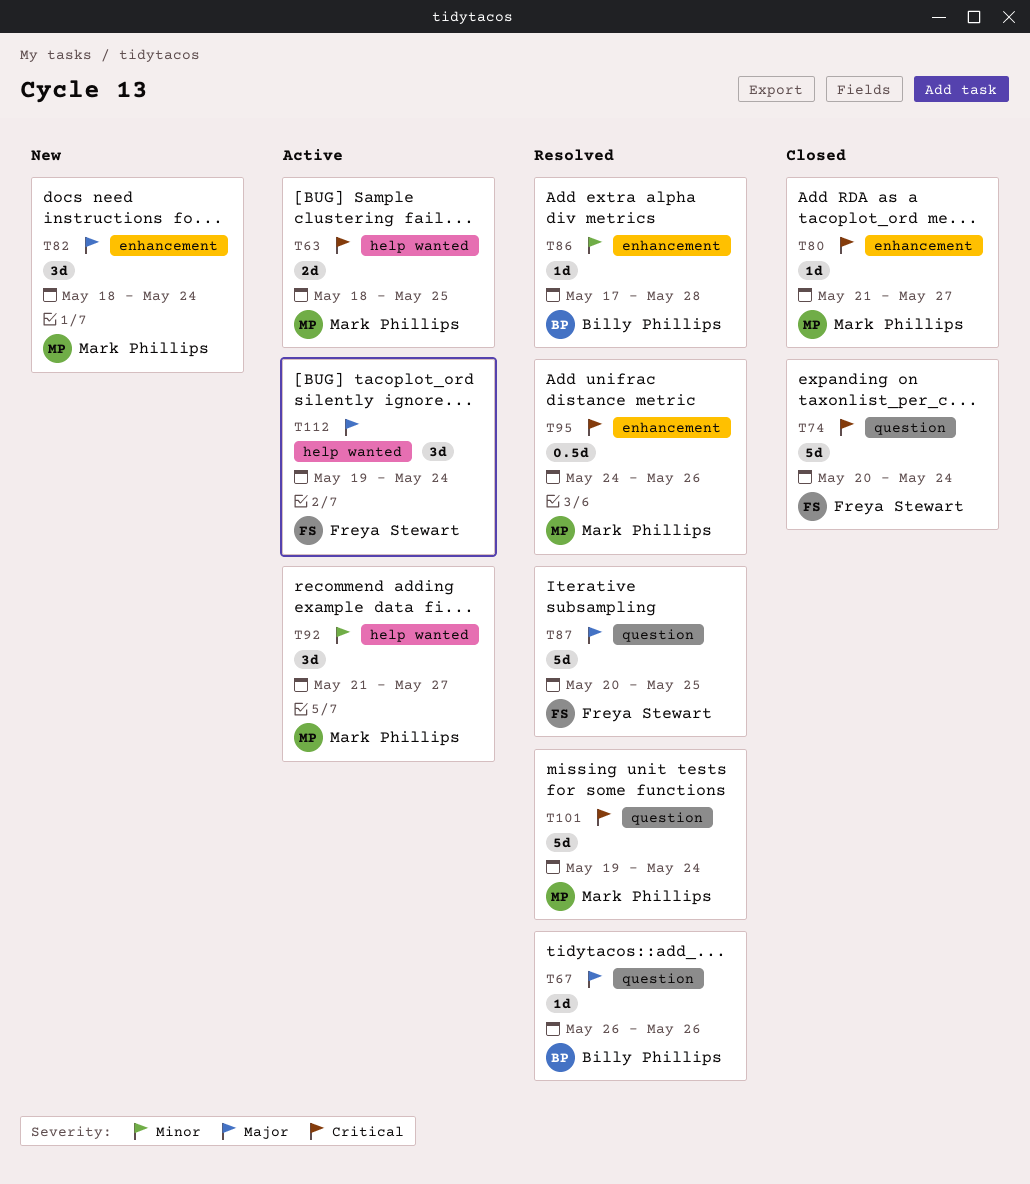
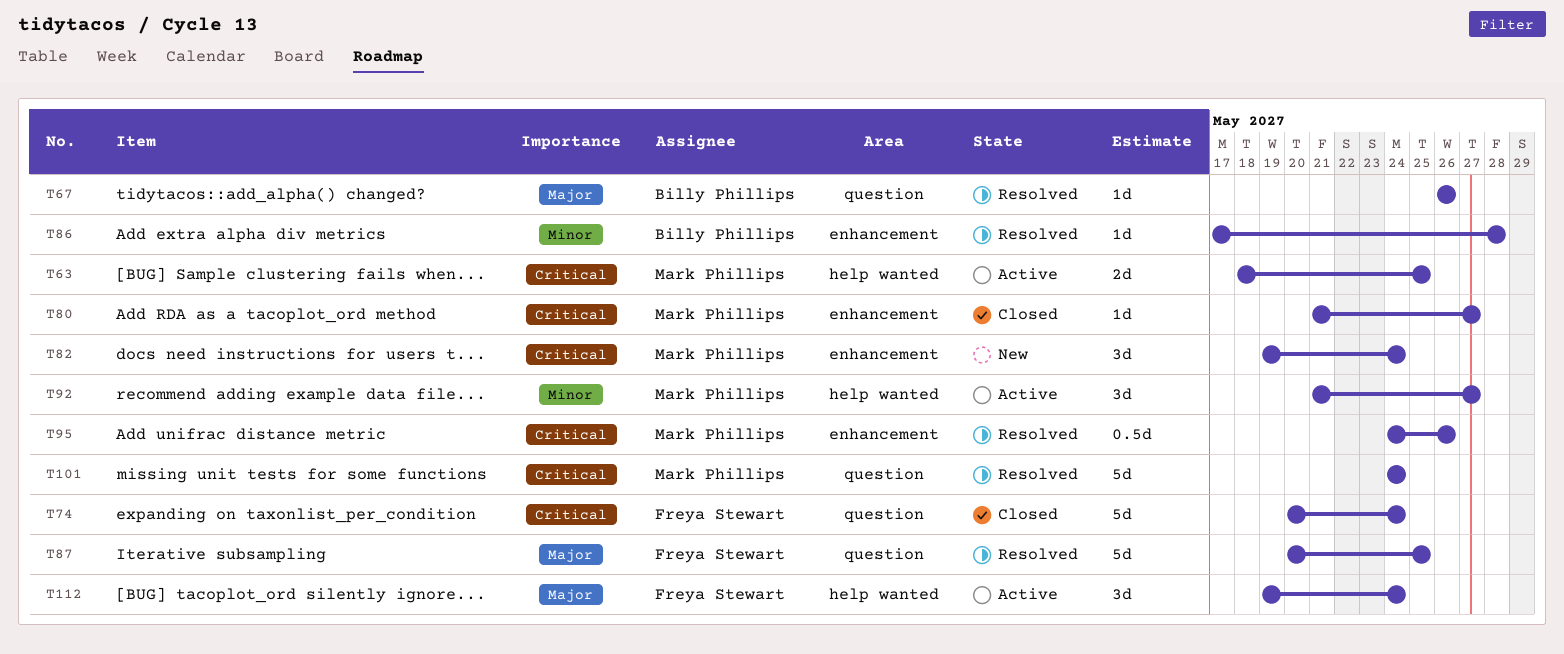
T82, priority: Major -> Critical
T82, start: May 18 -> May 19
T101, start: May 19 -> May 24

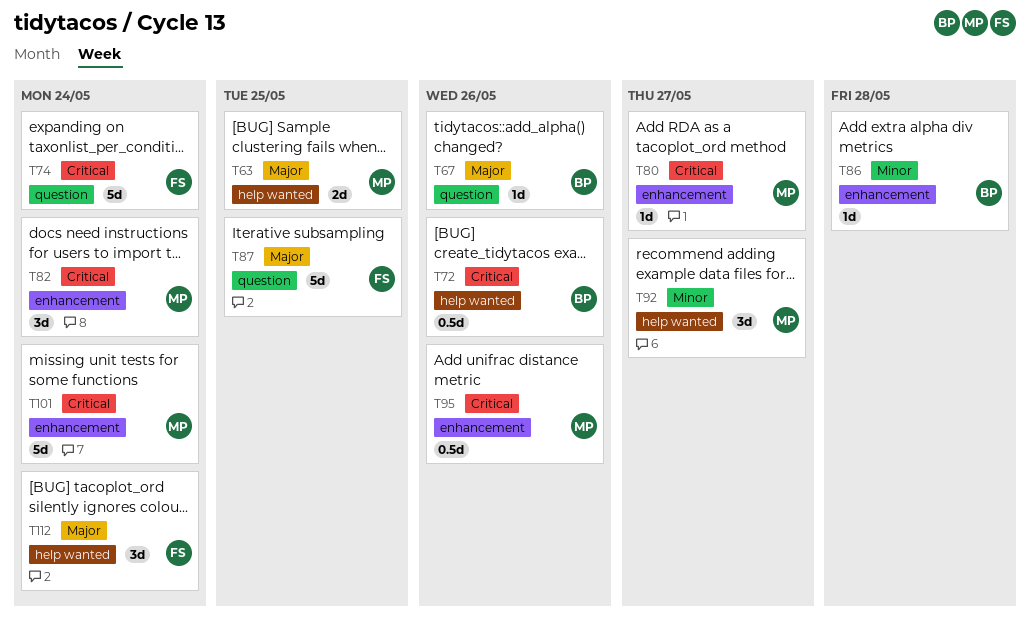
T63, priority: Critical -> Major
T72: none -> present
T101, label: question -> enhancement

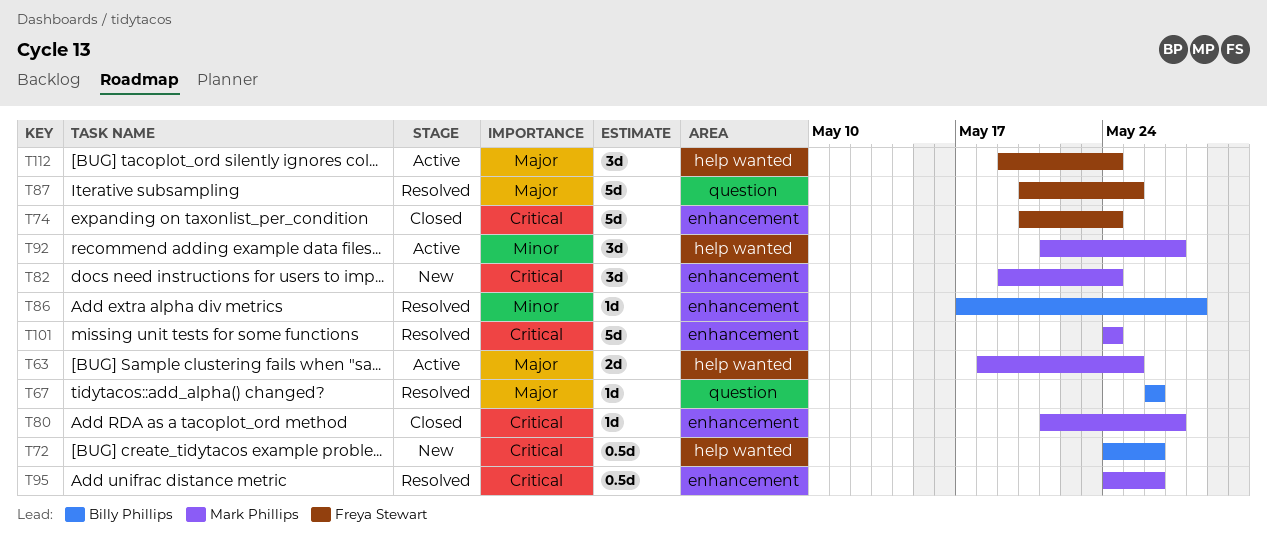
T74, label: question -> enhancement

